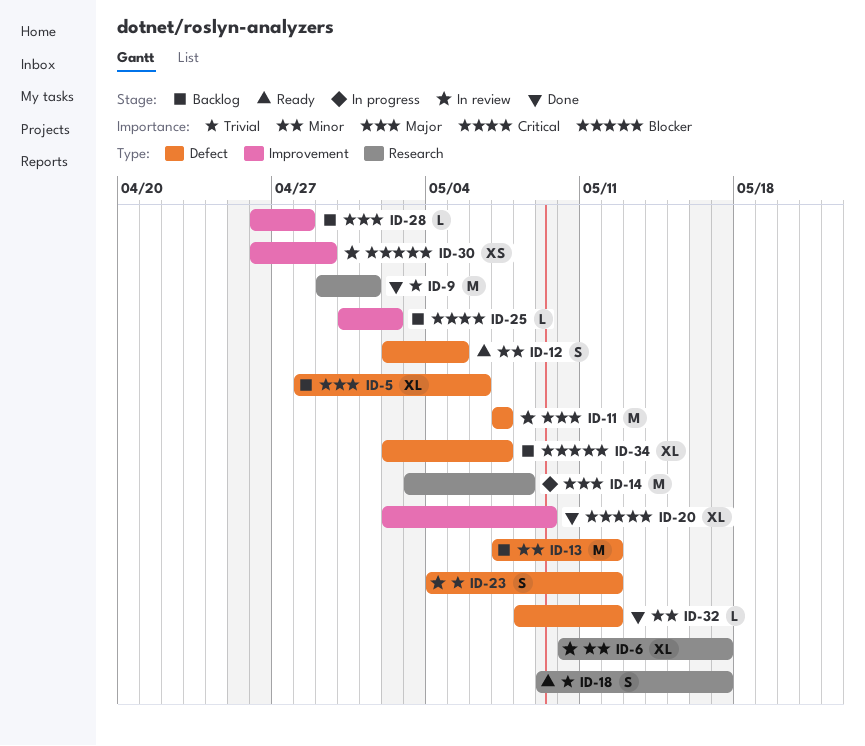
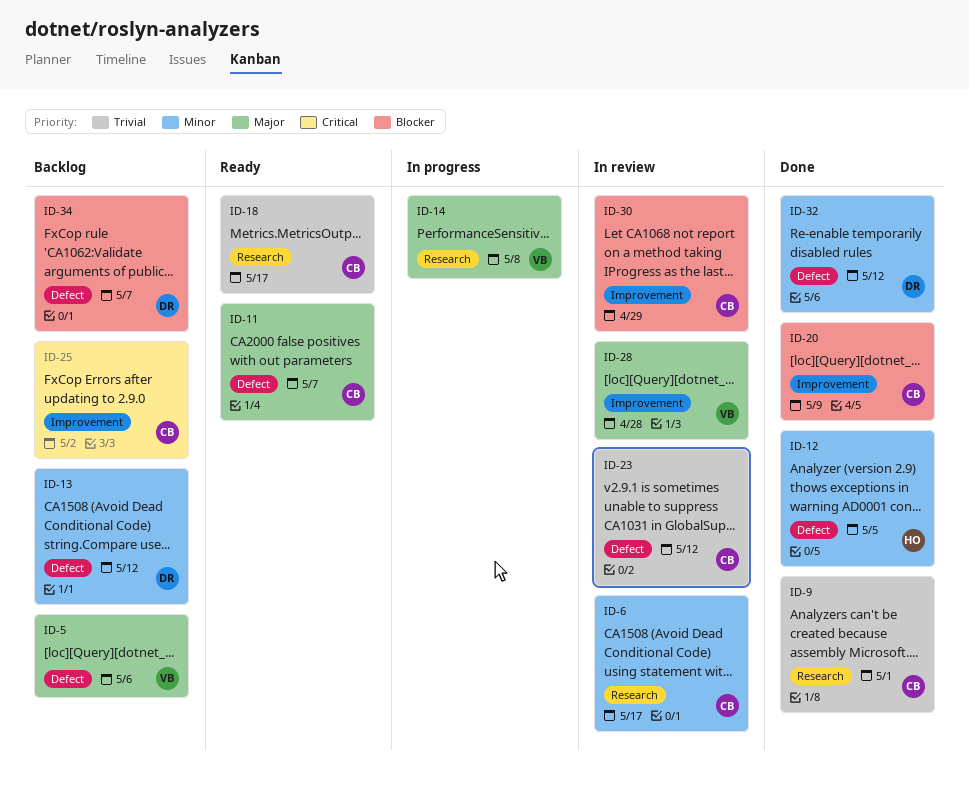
ID-11, status: In review -> Ready
ID-12, status: Ready -> Done
ID-28, status: Backlog -> In review

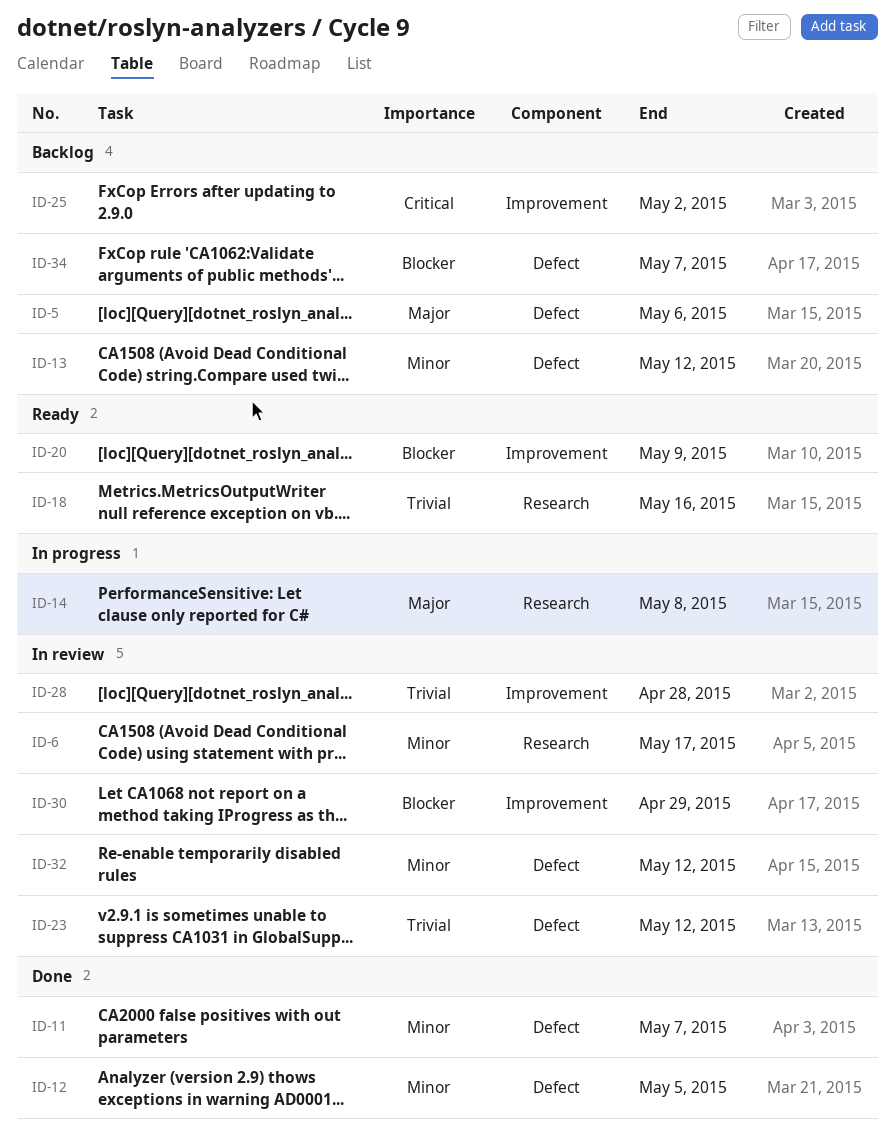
ID-9: present -> none
ID-11, status: Ready -> Done
ID-11, priority: Major -> Minor
ID-18, due: May 17 -> May 16
ID-20, status: Done -> Ready
ID-28, priority: Major -> Trivial
ID-32, status: Done -> In review

